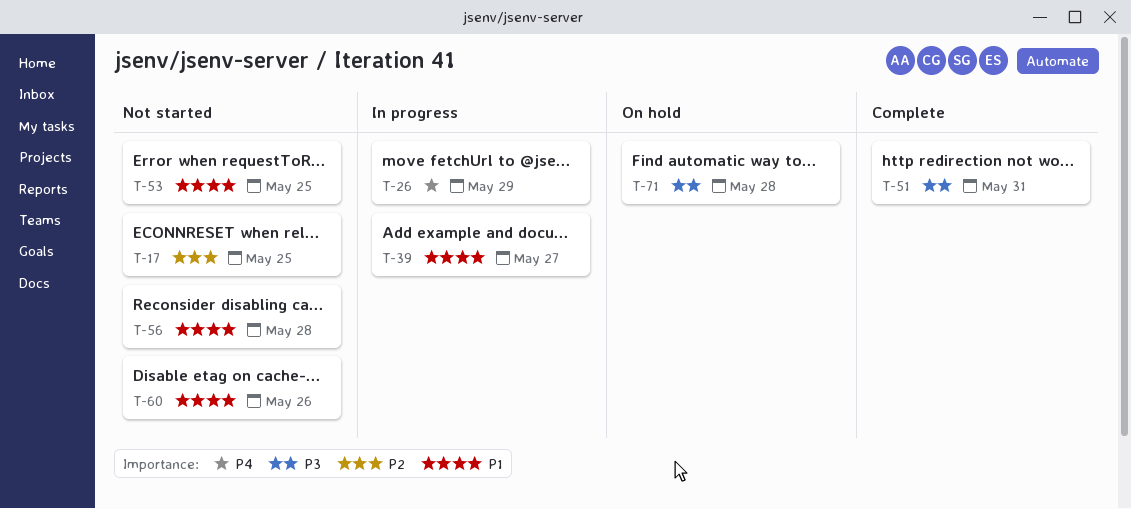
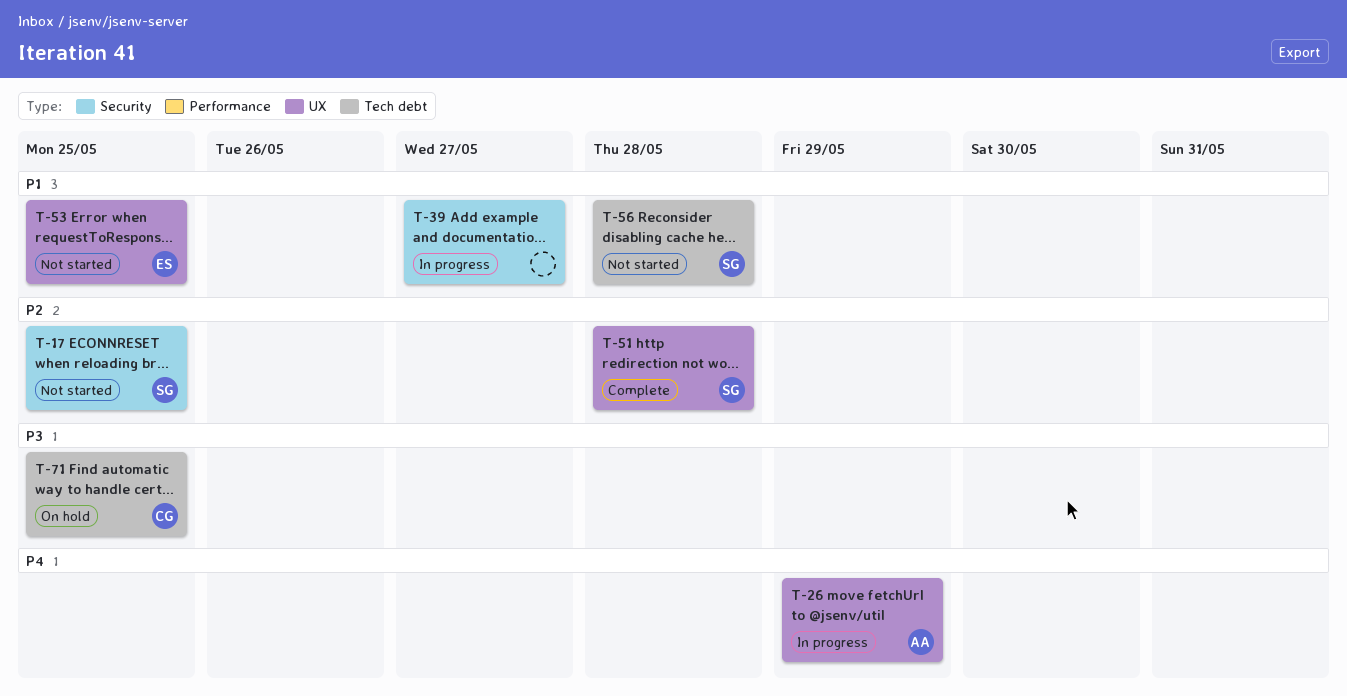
T-51, priority: P3 -> P2
T-51, due: May 31 -> May 28
T-60: present -> none
T-71, due: May 28 -> May 25

